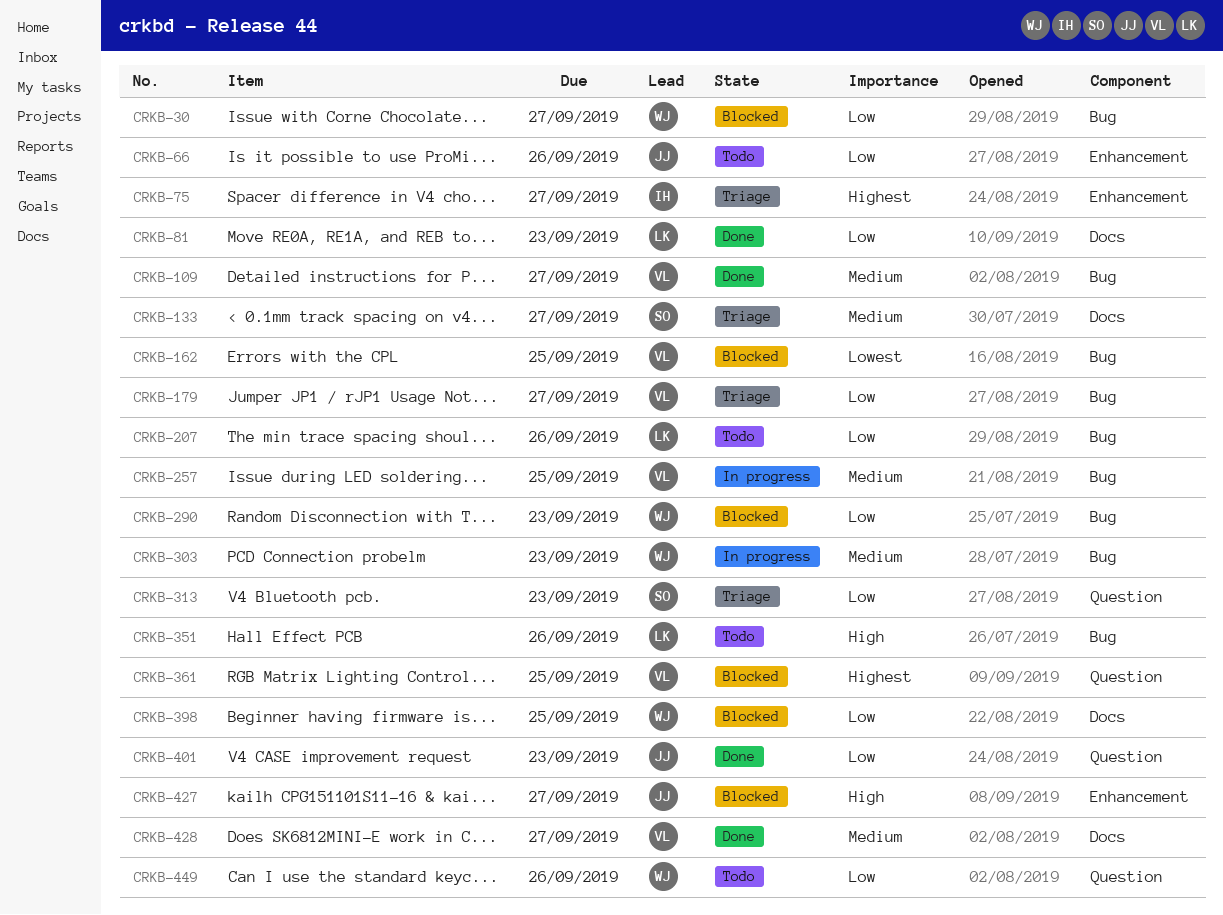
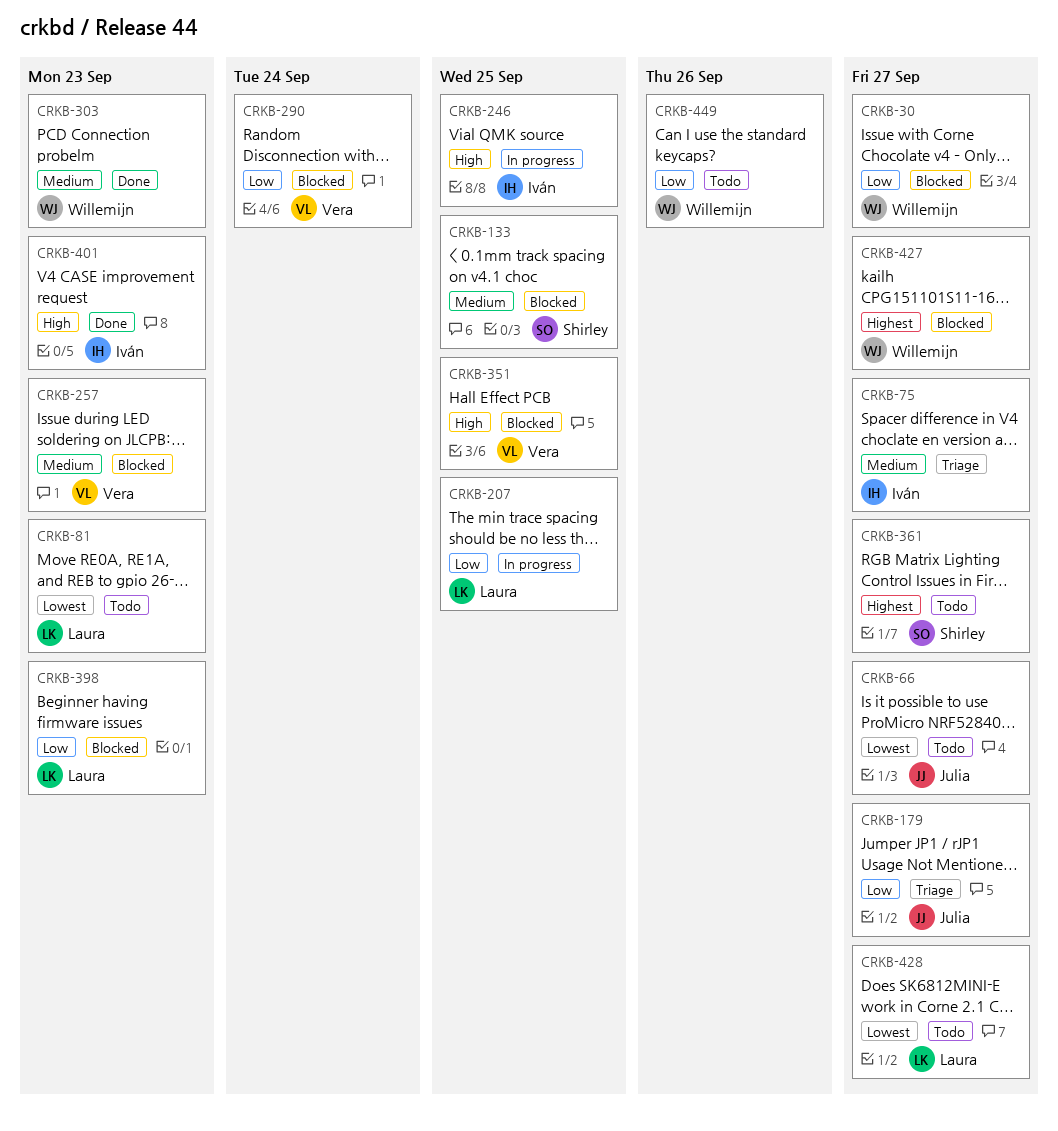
CRKB-66, priority: Low -> Lowest
CRKB-66, due: Sep 26 -> Sep 27
CRKB-75, priority: Highest -> Medium
CRKB-81, status: Done -> Todo
CRKB-81, priority: Low -> Lowest
CRKB-109: present -> none
CRKB-133, status: Triage -> Blocked
CRKB-133, due: Sep 27 -> Sep 25
CRKB-162: present -> none
CRKB-179, owner: Vera -> Julia
CRKB-207, status: Todo -> In progress
CRKB-207, due: Sep 26 -> Sep 25
CRKB-246: none -> present
CRKB-257, status: In progress -> Blocked
CRKB-257, due: Sep 25 -> Sep 23
CRKB-290, owner: Willemijn -> Vera
CRKB-290, due: Sep 23 -> Sep 24
CRKB-303, status: In progress -> Done
CRKB-313: present -> none
CRKB-351, status: Todo -> Blocked
CRKB-351, owner: Laura -> Vera
CRKB-351, due: Sep 26 -> Sep 25
CRKB-361, status: Blocked -> Todo
CRKB-361, owner: Vera -> Shirley
CRKB-361, due: Sep 25 -> Sep 27
CRKB-398, owner: Willemijn -> Laura
CRKB-398, due: Sep 25 -> Sep 23
CRKB-401, owner: Julia -> Iván
CRKB-401, priority: Low -> High
CRKB-427, owner: Julia -> Willemijn
CRKB-427, priority: High -> Highest
CRKB-428, status: Done -> Todo
CRKB-428, owner: Vera -> Laura
CRKB-428, priority: Medium -> Lowest

